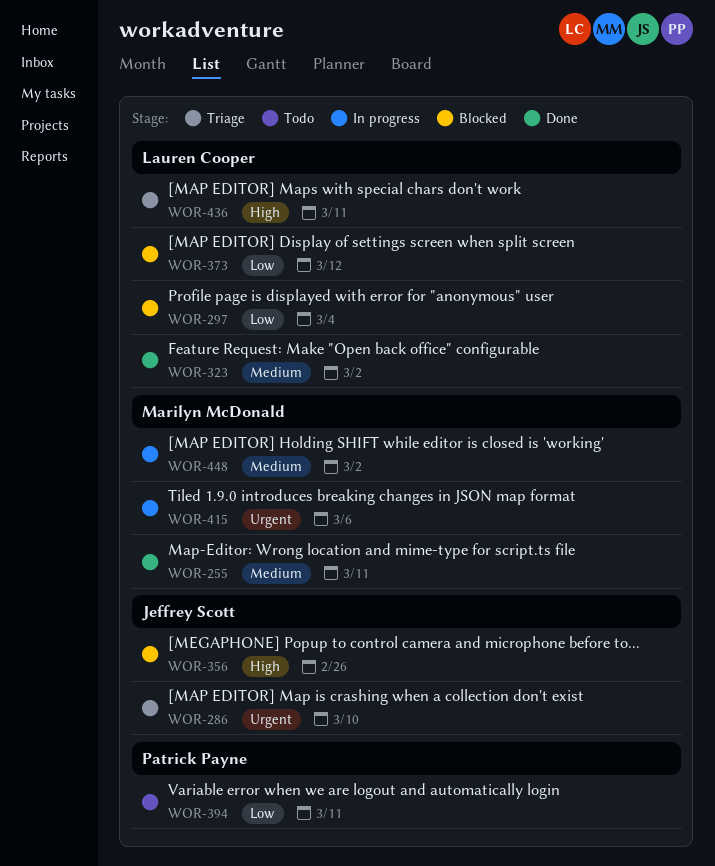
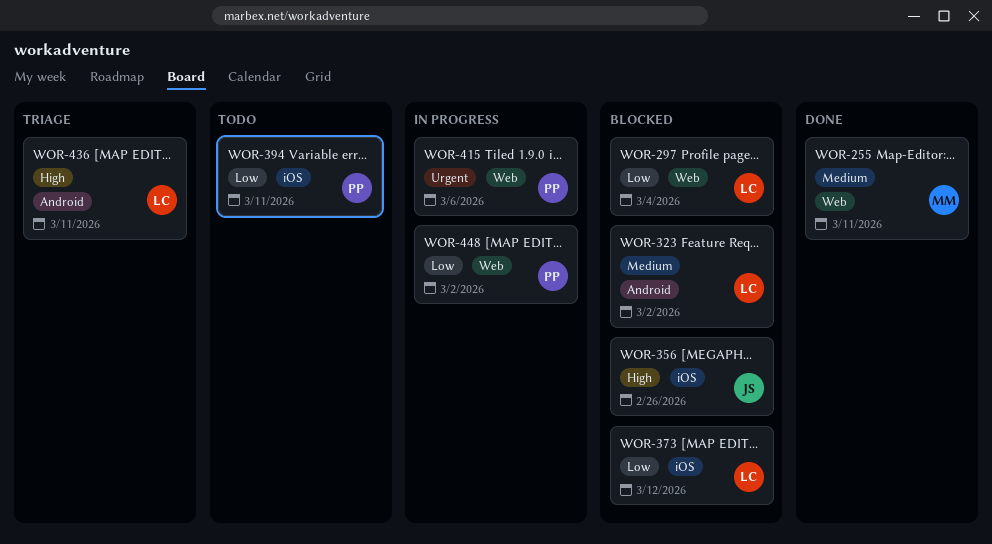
WOR-286: present -> none
WOR-323, status: Done -> Blocked
WOR-415, owner: Marilyn McDonald -> Patrick Payne
WOR-448, owner: Marilyn McDonald -> Patrick Payne
WOR-448, priority: Medium -> Low

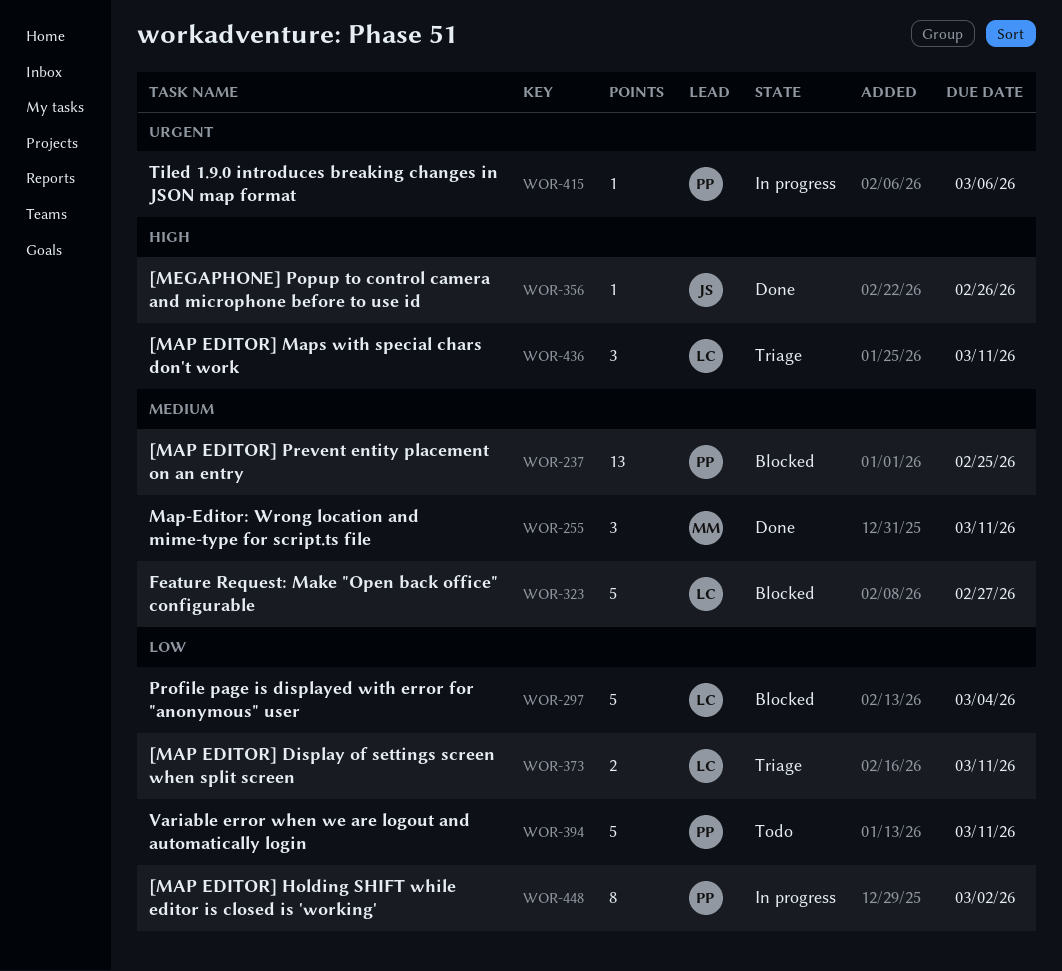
WOR-237: none -> present
WOR-323, due: Mar 2 -> Feb 27
WOR-356, status: Blocked -> Done
WOR-373, status: Blocked -> Triage
WOR-373, due: Mar 12 -> Mar 11

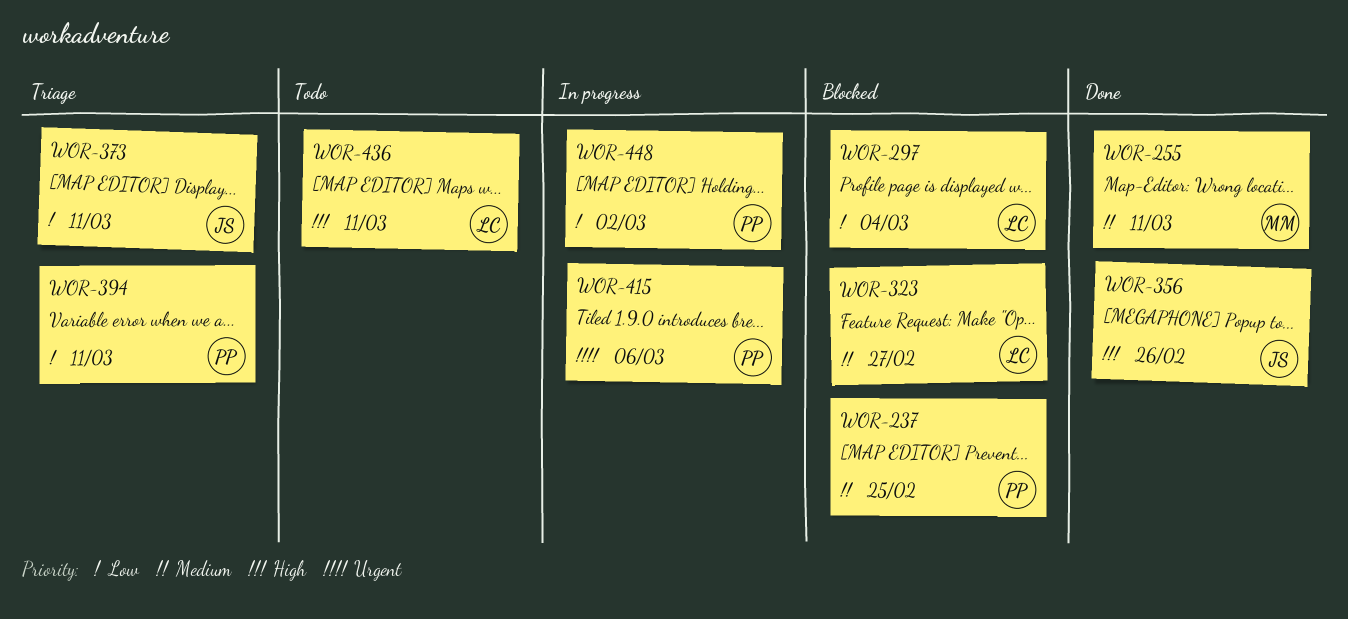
WOR-373, owner: LC -> JS
WOR-394, status: Todo -> Triage
WOR-436, status: Triage -> Todo

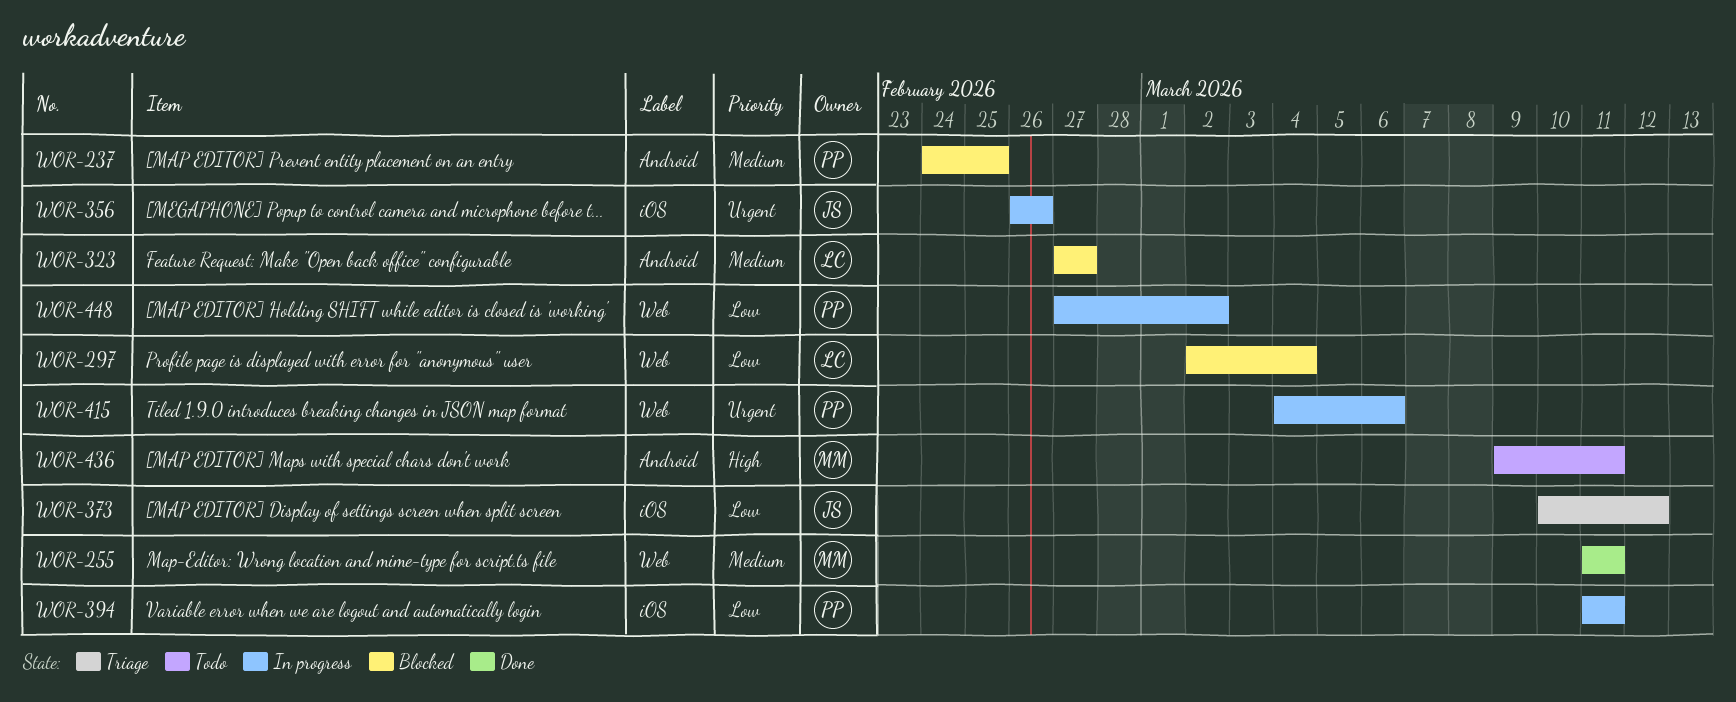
WOR-356, status: Done -> In progress
WOR-356, priority: High -> Urgent
WOR-373, due: Mar 11 -> Mar 12
WOR-394, status: Triage -> In progress
WOR-436, owner: LC -> MM

